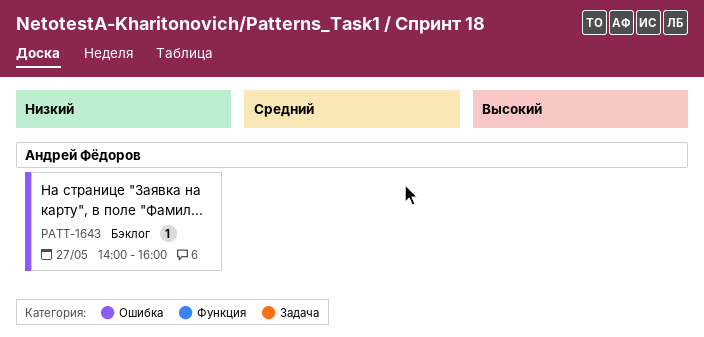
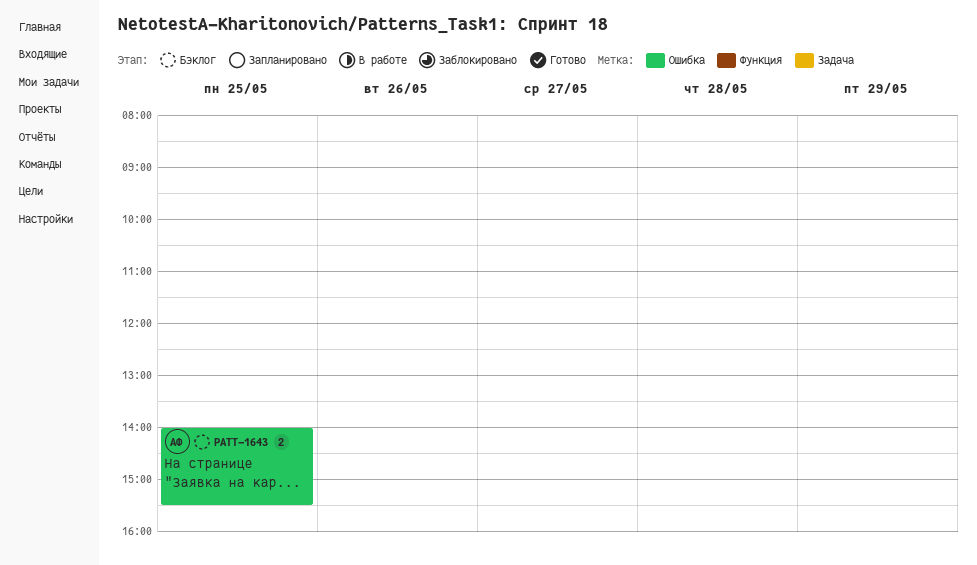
PATT-1643, estimate: 1 -> 2
PATT-1643, day: May 27 -> May 25
PATT-1643, ends: 16:00 -> 15:30

